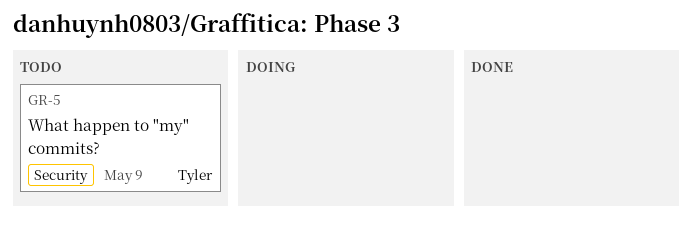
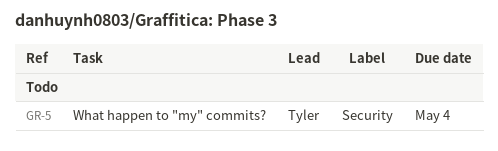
GR-5, due: May 9 -> May 4

